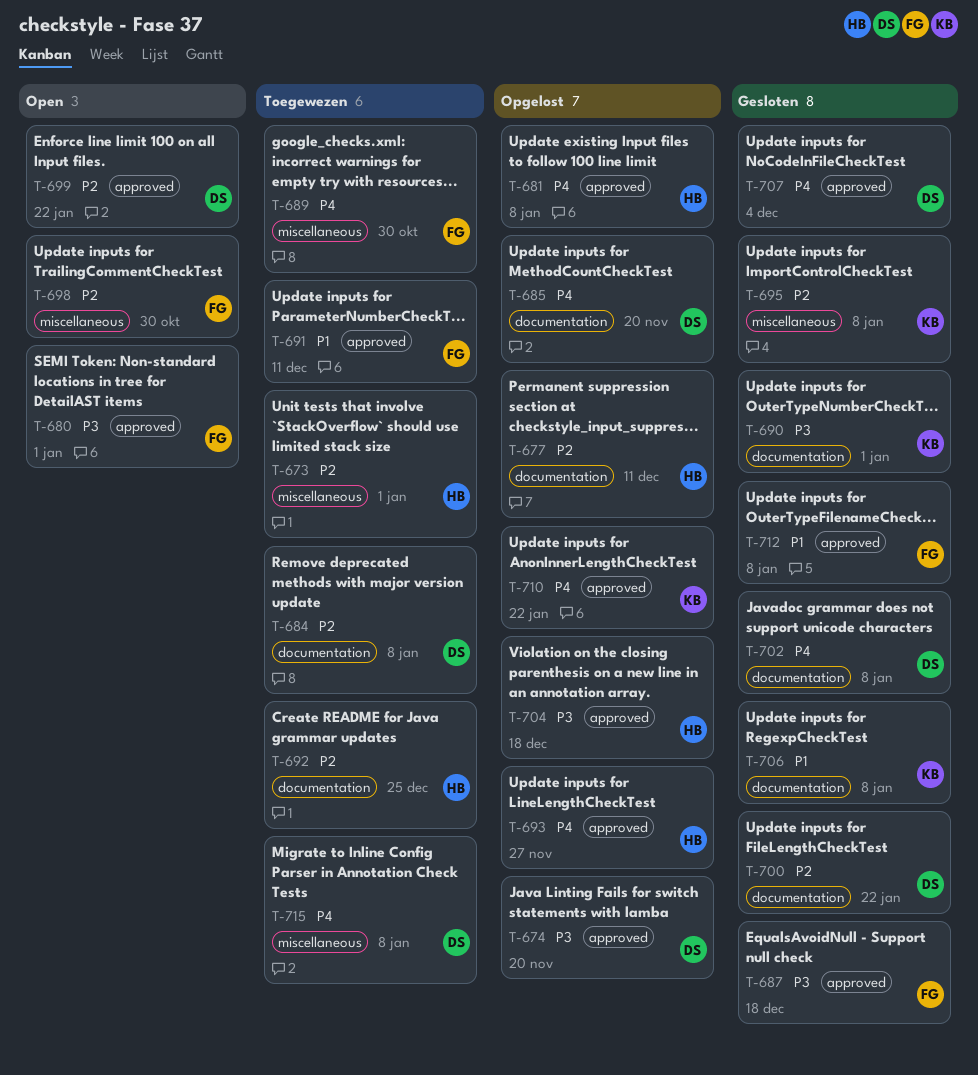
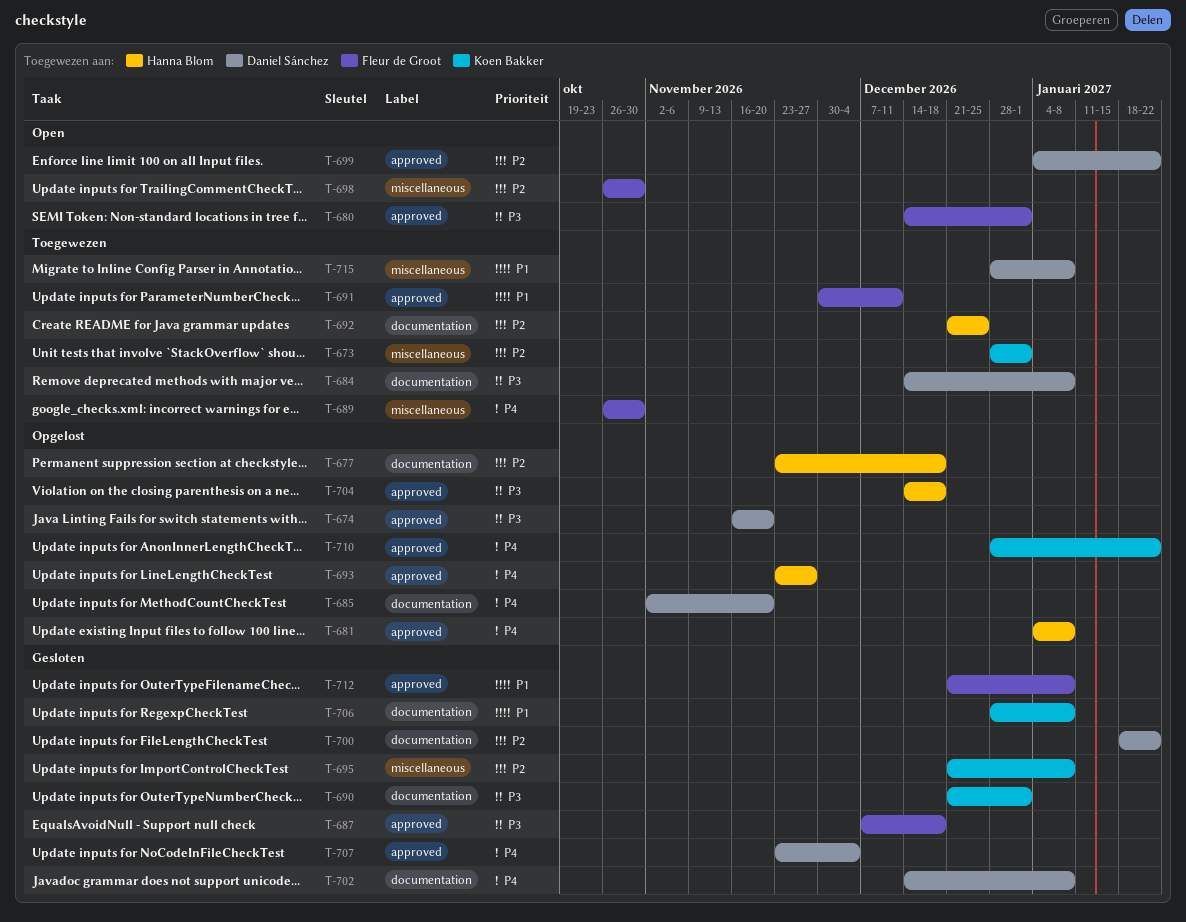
T-673, owner: Hanna Blom -> Koen Bakker
T-677, due: Dec 11 -> Dec 18
T-684, priority: P2 -> P3
T-715, priority: P4 -> P1

